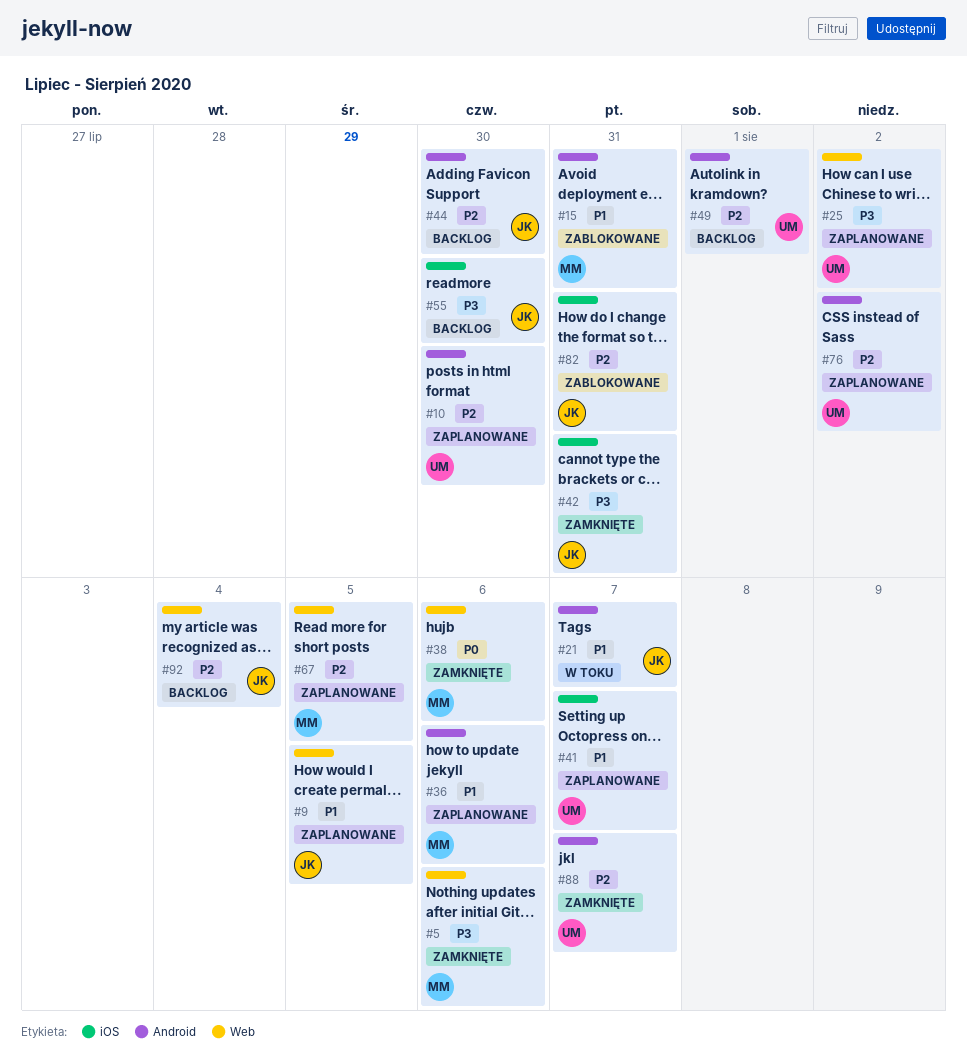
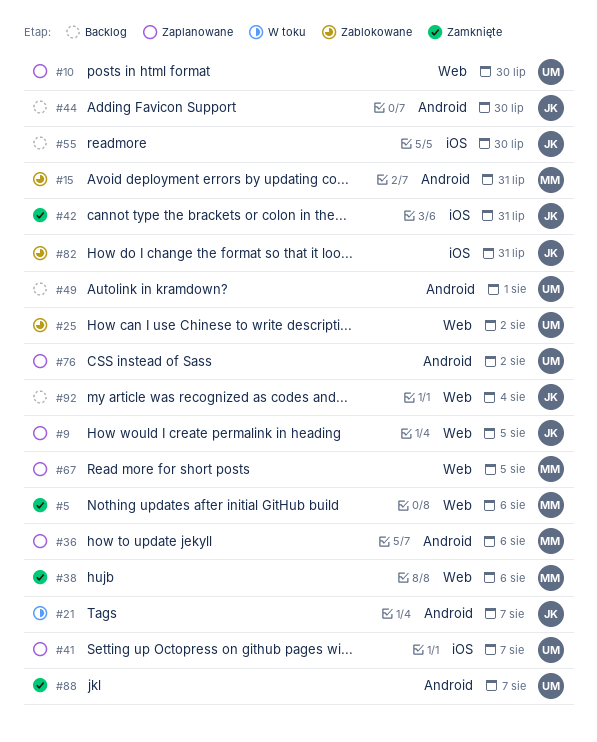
#10, label: Android -> Web
#25, status: Zaplanowane -> Zablokowane

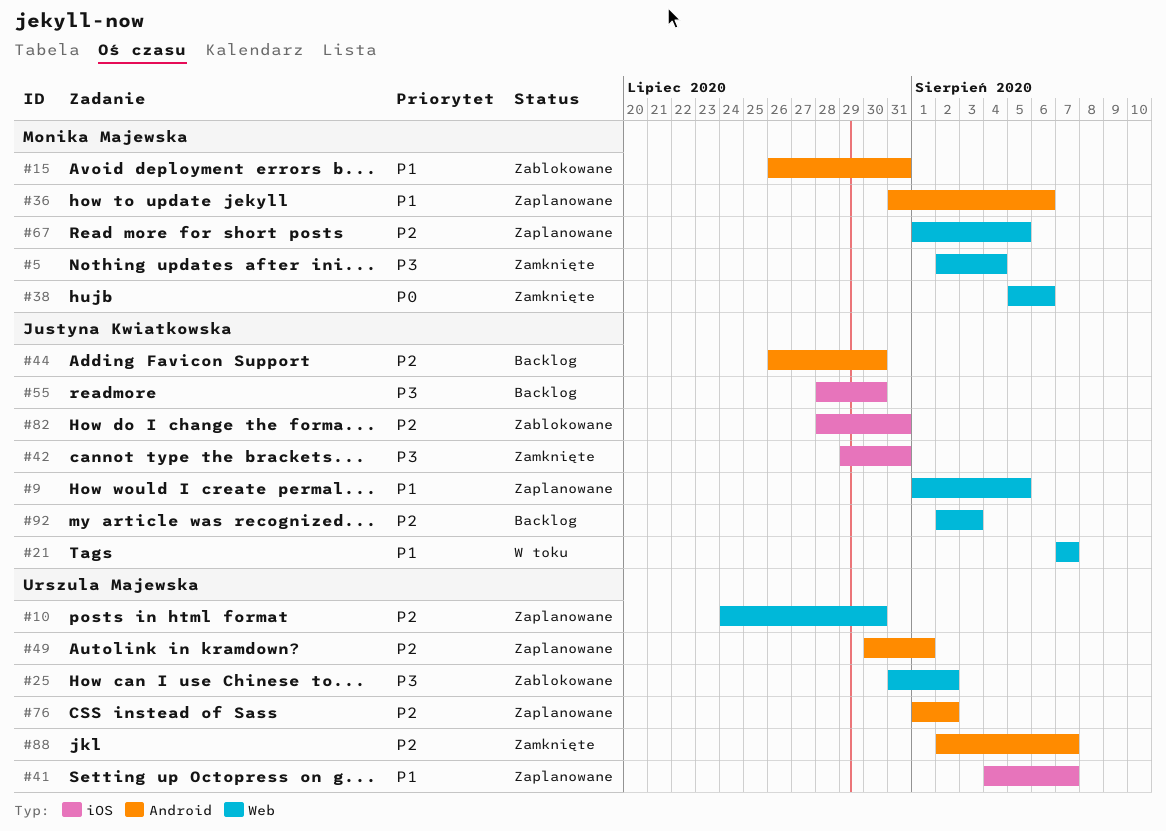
#5, due: Aug 6 -> Aug 4
#21, label: Android -> Web
#49, status: Backlog -> Zaplanowane
#92, due: Aug 4 -> Aug 3

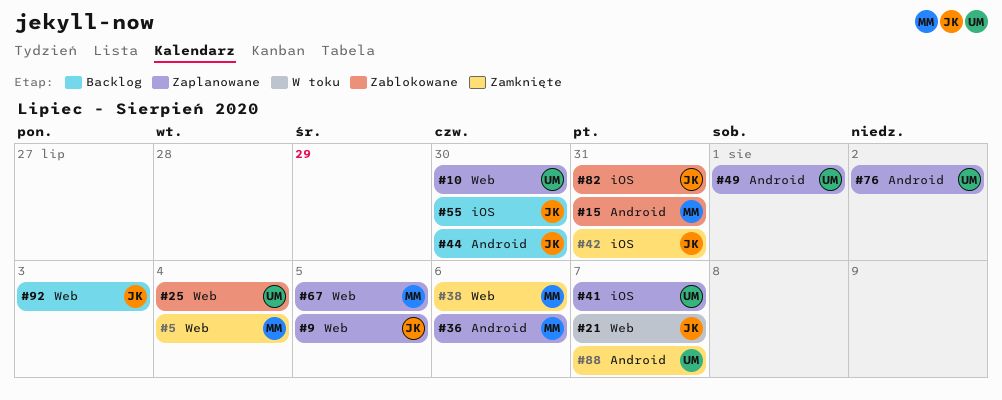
#25, due: Aug 2 -> Aug 4

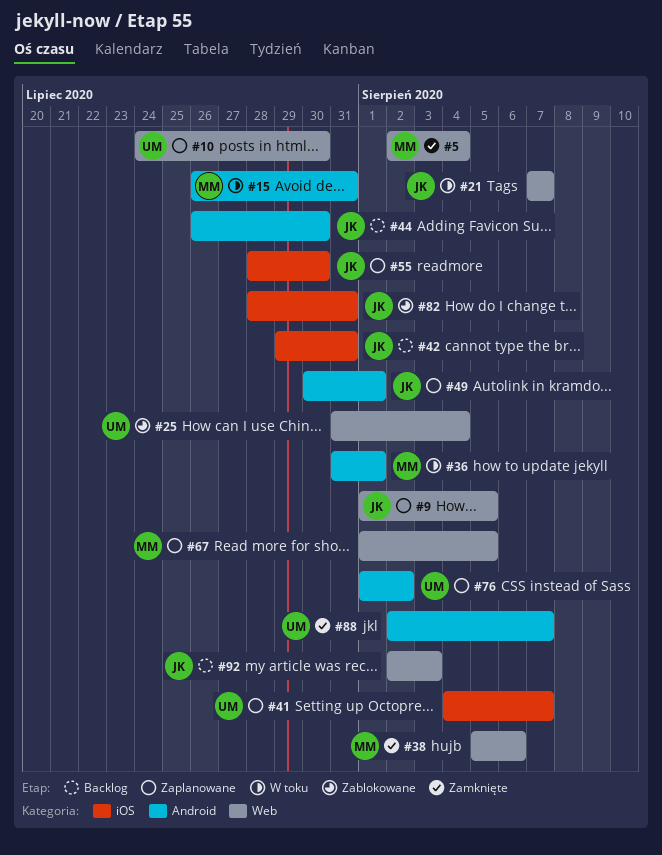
#15, status: Zablokowane -> W toku
#36, status: Zaplanowane -> W toku
#36, due: Aug 6 -> Aug 1
#42, status: Zamknięte -> Backlog
#49, owner: UM -> JK
#55, status: Backlog -> Zaplanowane

